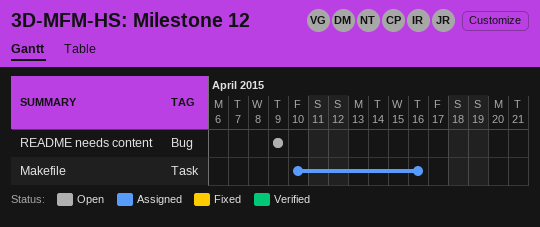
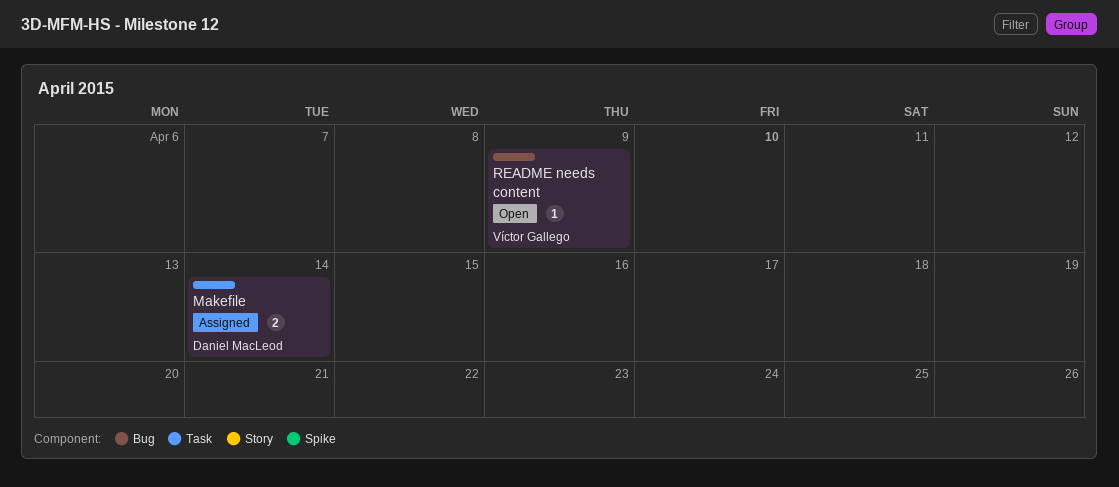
Makefile, due: Apr 16 -> Apr 14

